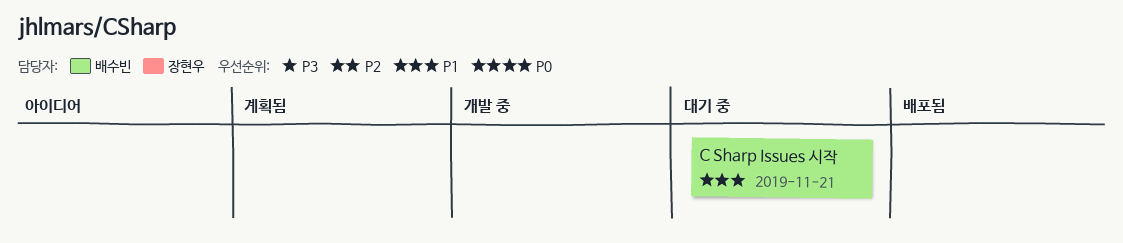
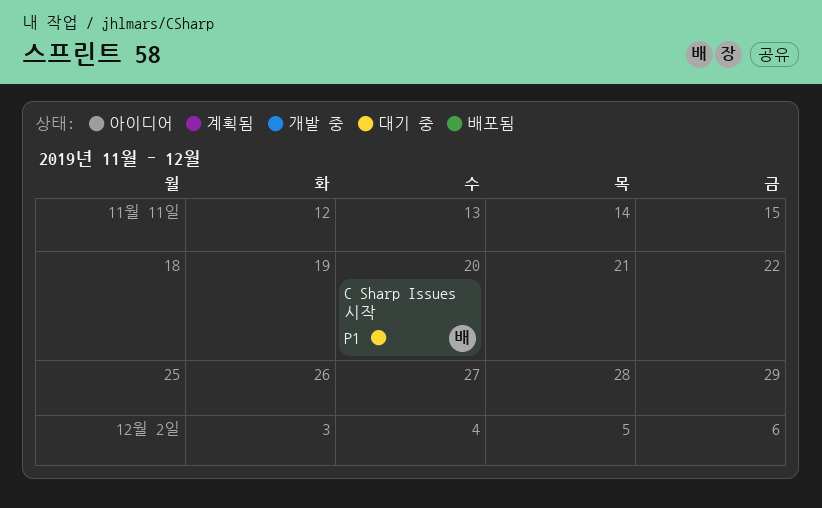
C Sharp Issues 시작, due: Nov 21 -> Nov 20

